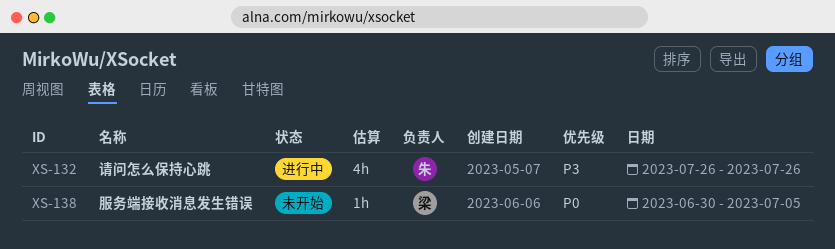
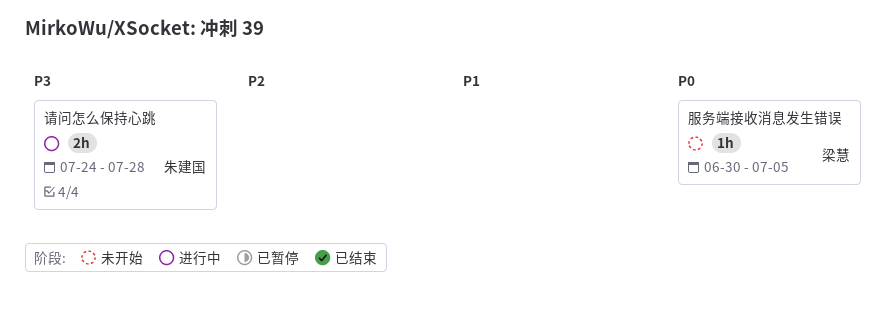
请问怎么保持心跳, estimate: 4h -> 2h
请问怎么保持心跳, start: Jul 26 -> Jul 24
请问怎么保持心跳, due: Jul 26 -> Jul 28

